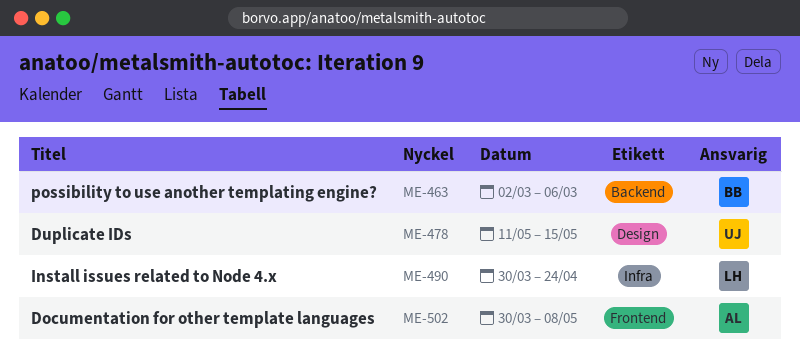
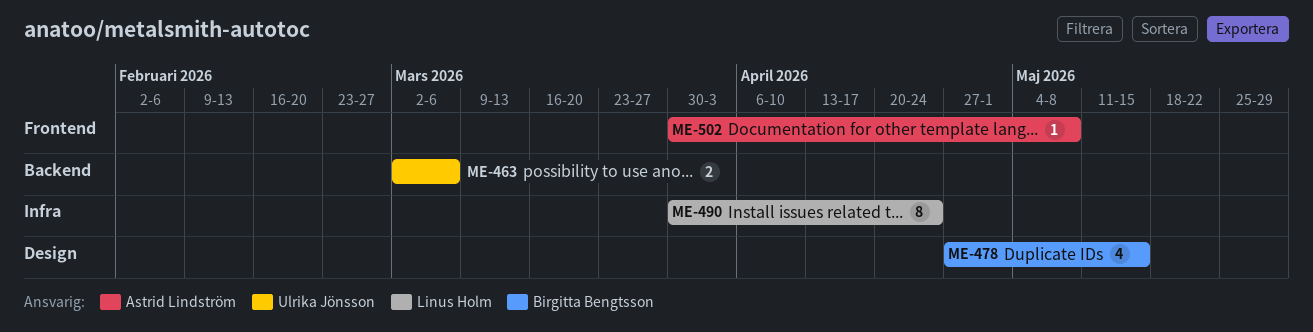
ME-463, owner: Birgitta Bengtsson -> Ulrika Jönsson
ME-478, owner: Ulrika Jönsson -> Birgitta Bengtsson
ME-478, start: May 11 -> Apr 27

